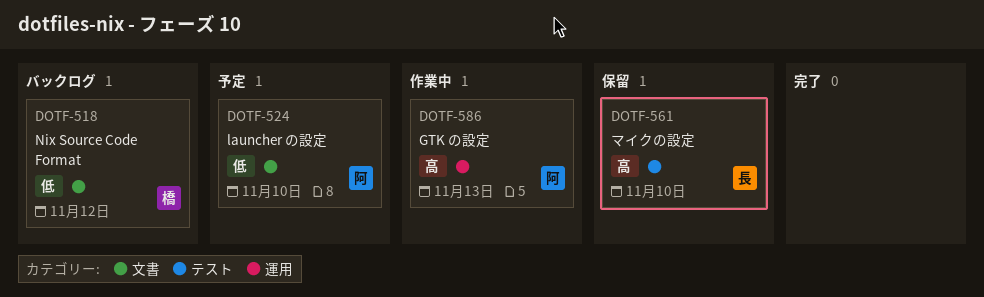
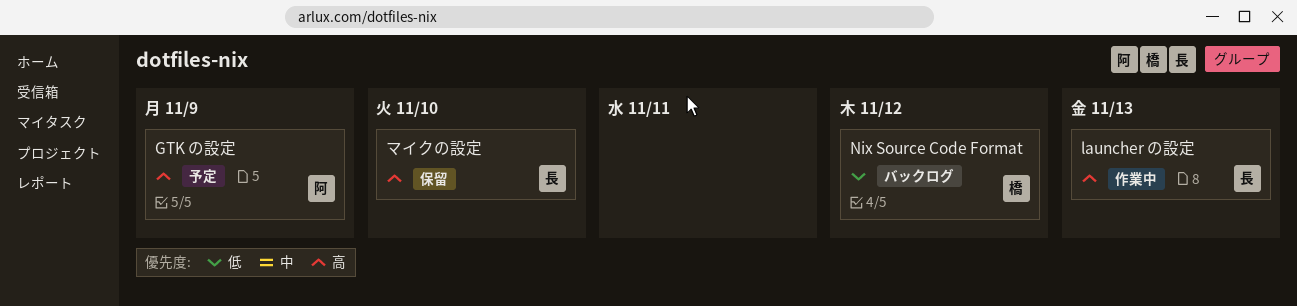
GTK の設定, status: 作業中 -> 予定
GTK の設定, due: Nov 13 -> Nov 9
launcher の設定, status: 予定 -> 作業中
launcher の設定, owner: 阿 -> 長
launcher の設定, priority: 低 -> 高
launcher の設定, due: Nov 10 -> Nov 13

